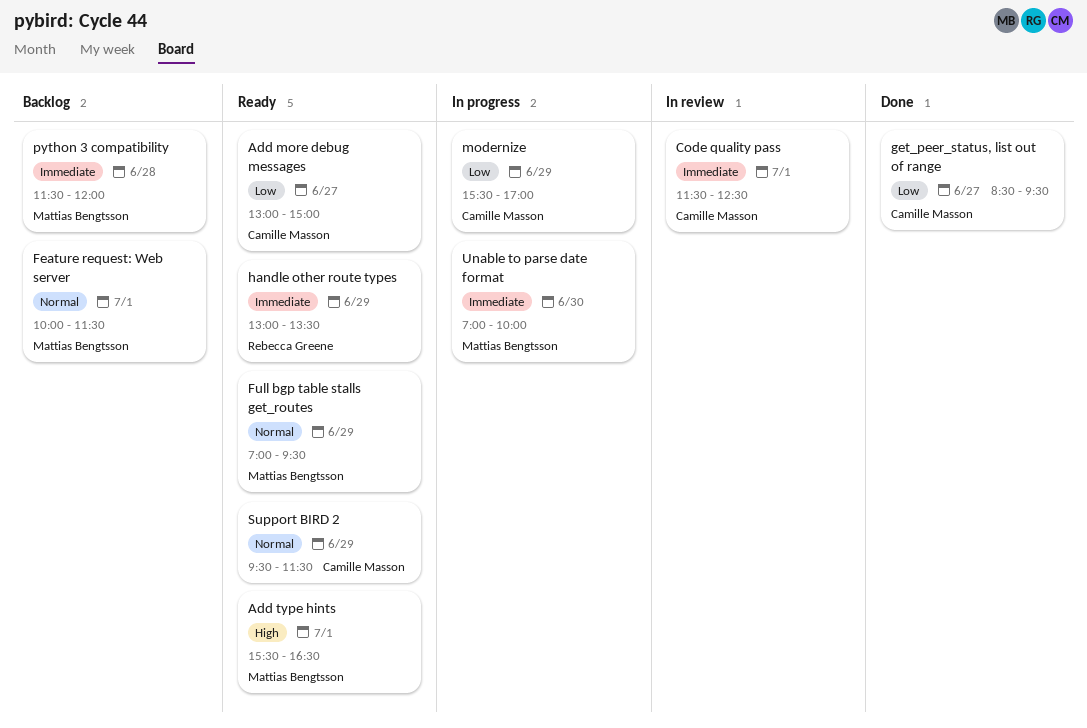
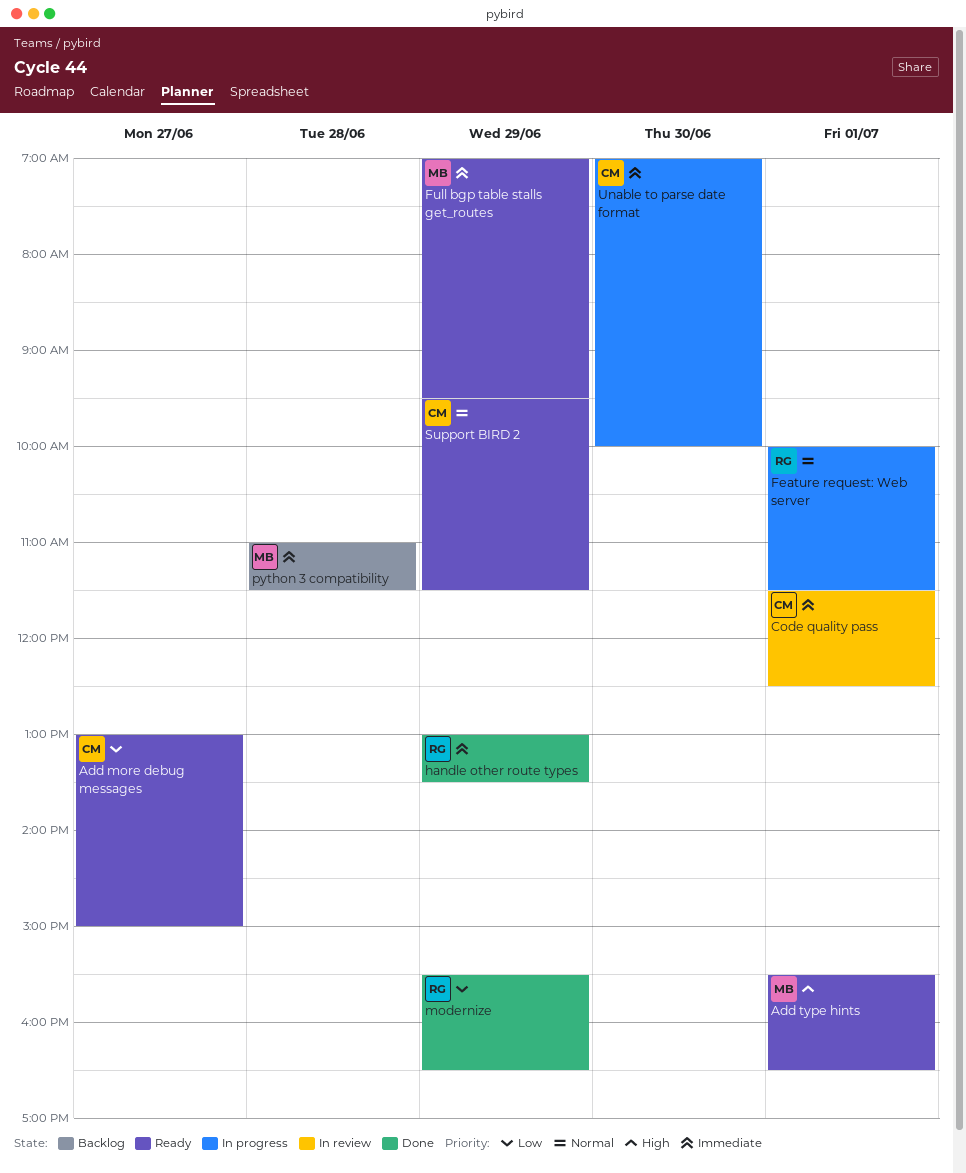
Feature request: Web server, status: Backlog -> In progress
Feature request: Web server, owner: Mattias Bengtsson -> Rebecca Greene
Full bgp table stalls get_routes, priority: Normal -> Immediate
get_peer_status, list out of range: present -> none
handle other route types, status: Ready -> Done
modernize, status: In progress -> Done
modernize, owner: Camille Masson -> Rebecca Greene
modernize, ends: 17:00 -> 16:30
python 3 compatibility, begins: 11:30 -> 11:00
python 3 compatibility, ends: 12:00 -> 11:30
Unable to parse date format, owner: Mattias Bengtsson -> Camille Masson

